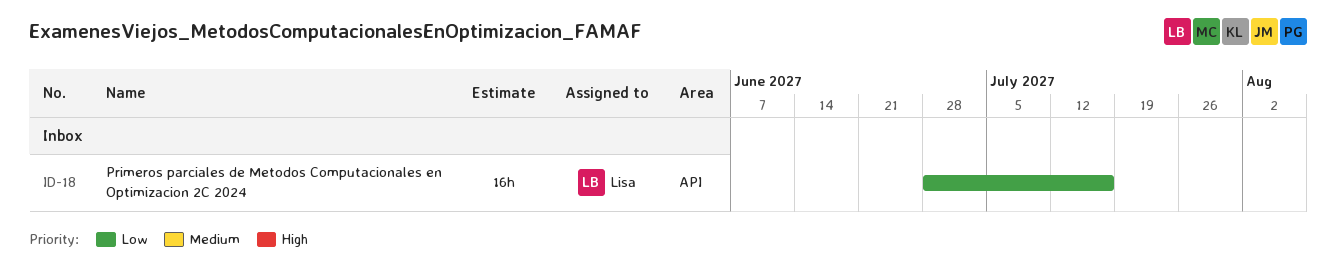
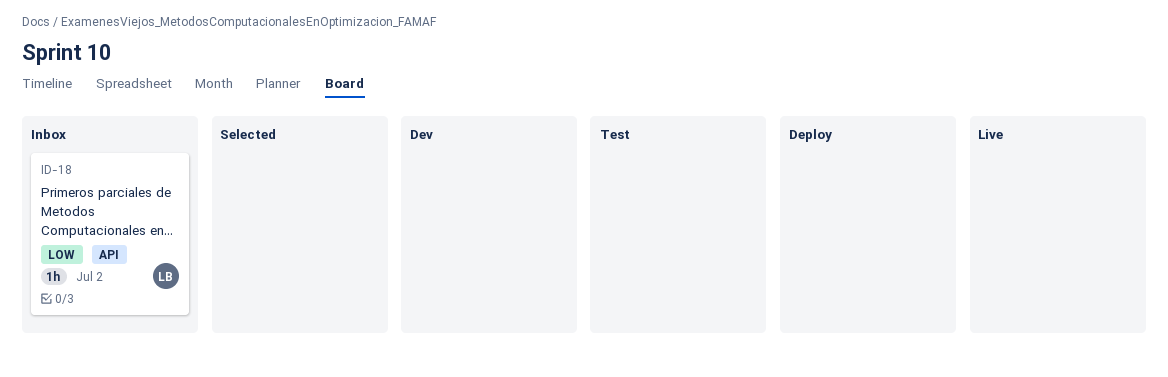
ID-18, estimate: 16h -> 1h
ID-18, due: Jul 16 -> Jul 2

